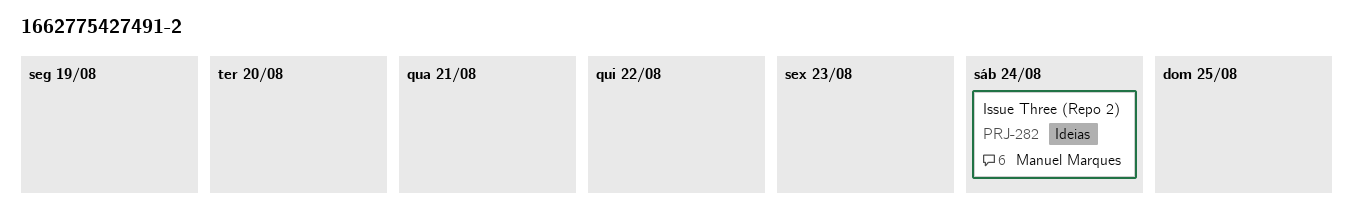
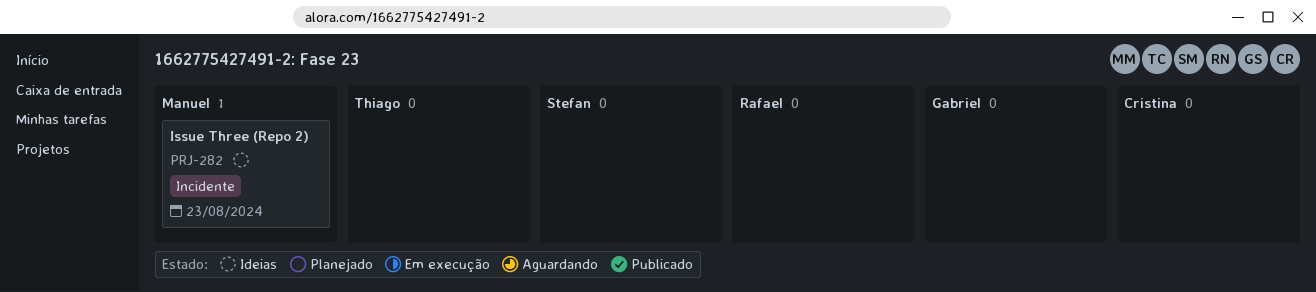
PRJ-282, due: Aug 24 -> Aug 23

